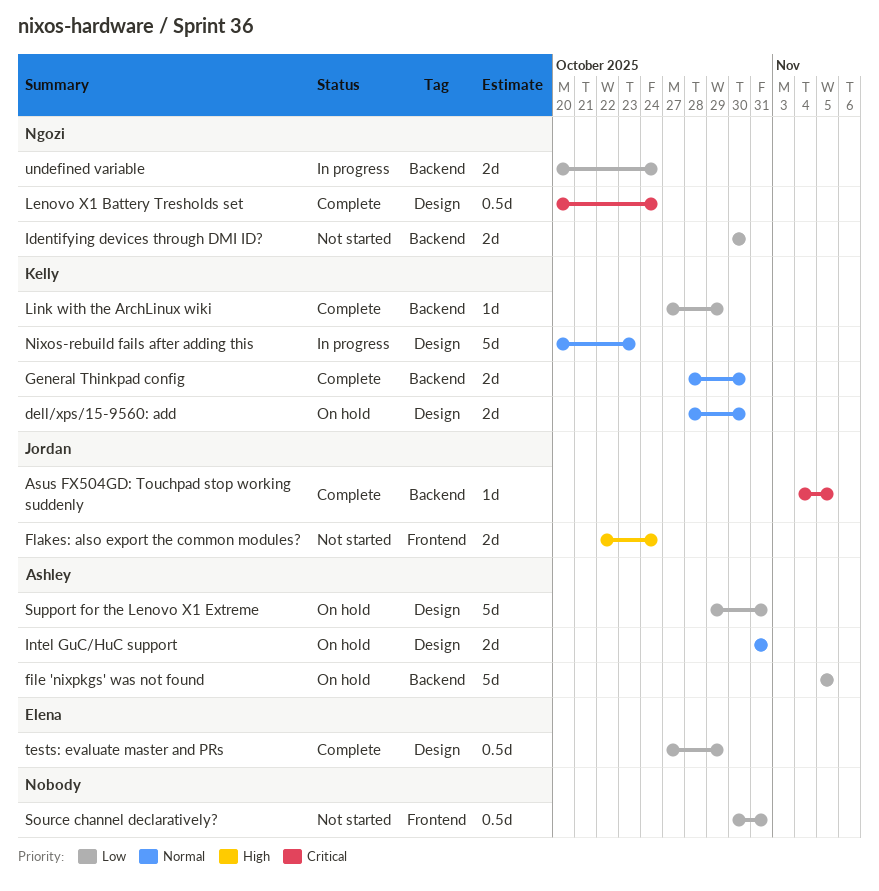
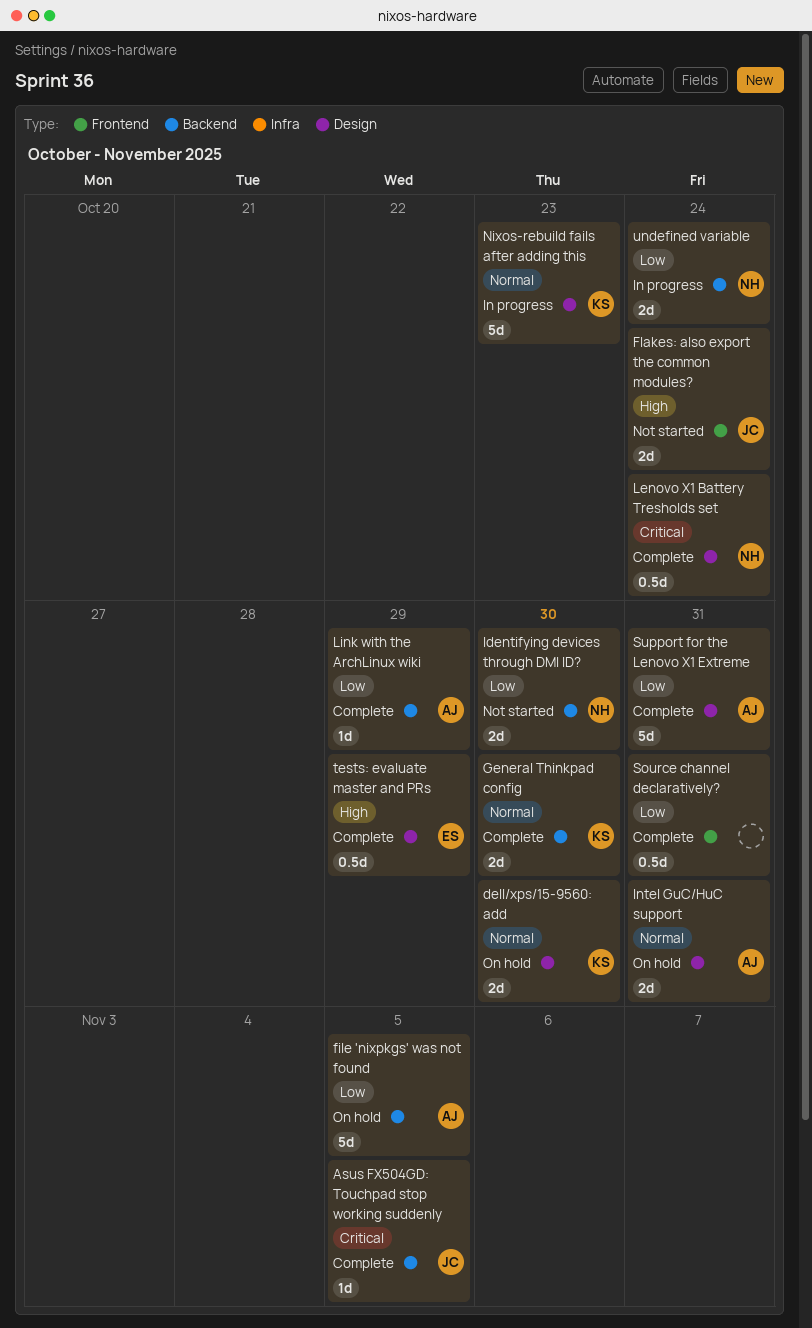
Link with the ArchLinux wiki, owner: Kelly -> Ashley
Source channel declaratively?, status: Not started -> Complete
Support for the Lenovo X1 Extreme, status: On hold -> Complete
tests: evaluate master and PRs, priority: Low -> High

